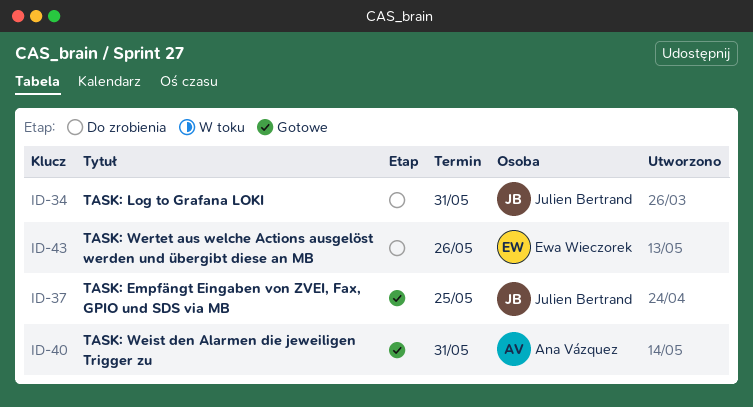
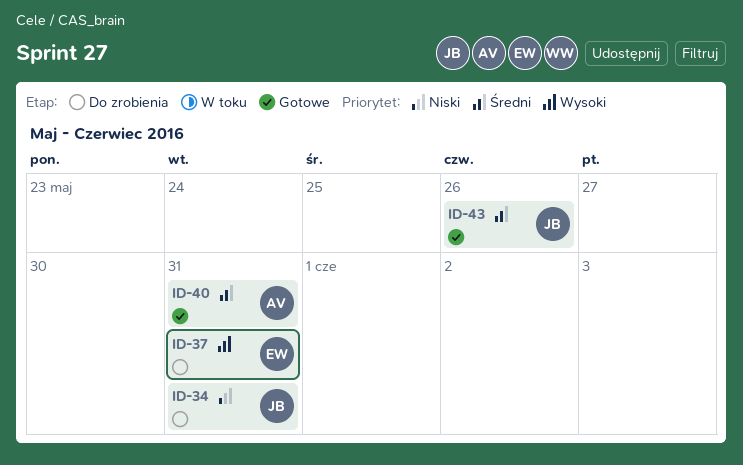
ID-37, status: Gotowe -> Do zrobienia
ID-37, owner: Julien Bertrand -> Ewa Wieczorek
ID-37, due: May 25 -> May 31
ID-43, status: Do zrobienia -> Gotowe
ID-43, owner: Ewa Wieczorek -> Julien Bertrand

